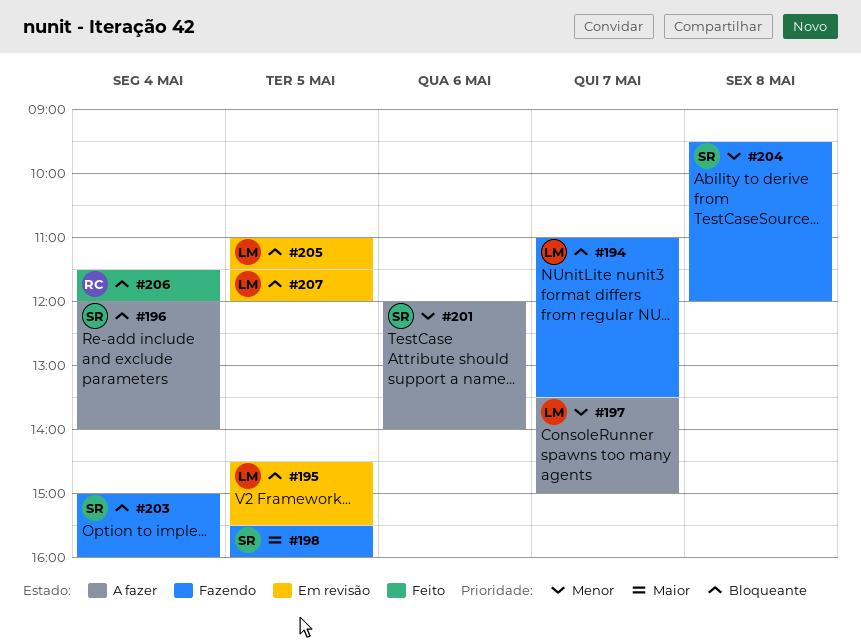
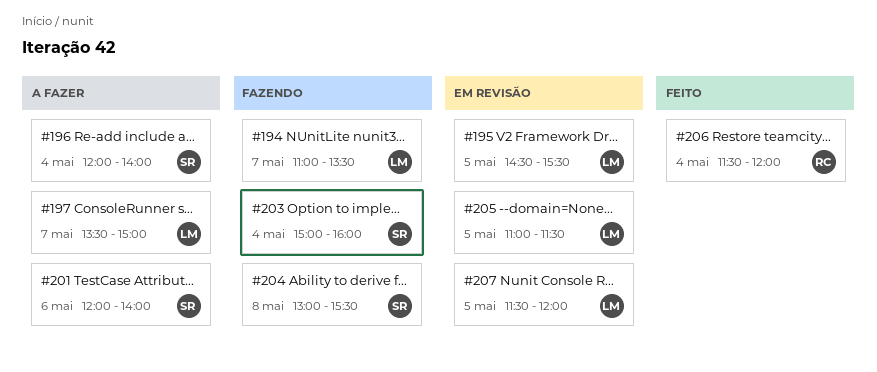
#198: present -> none
#204, begins: 09:30 -> 13:00
#204, ends: 12:00 -> 15:30

